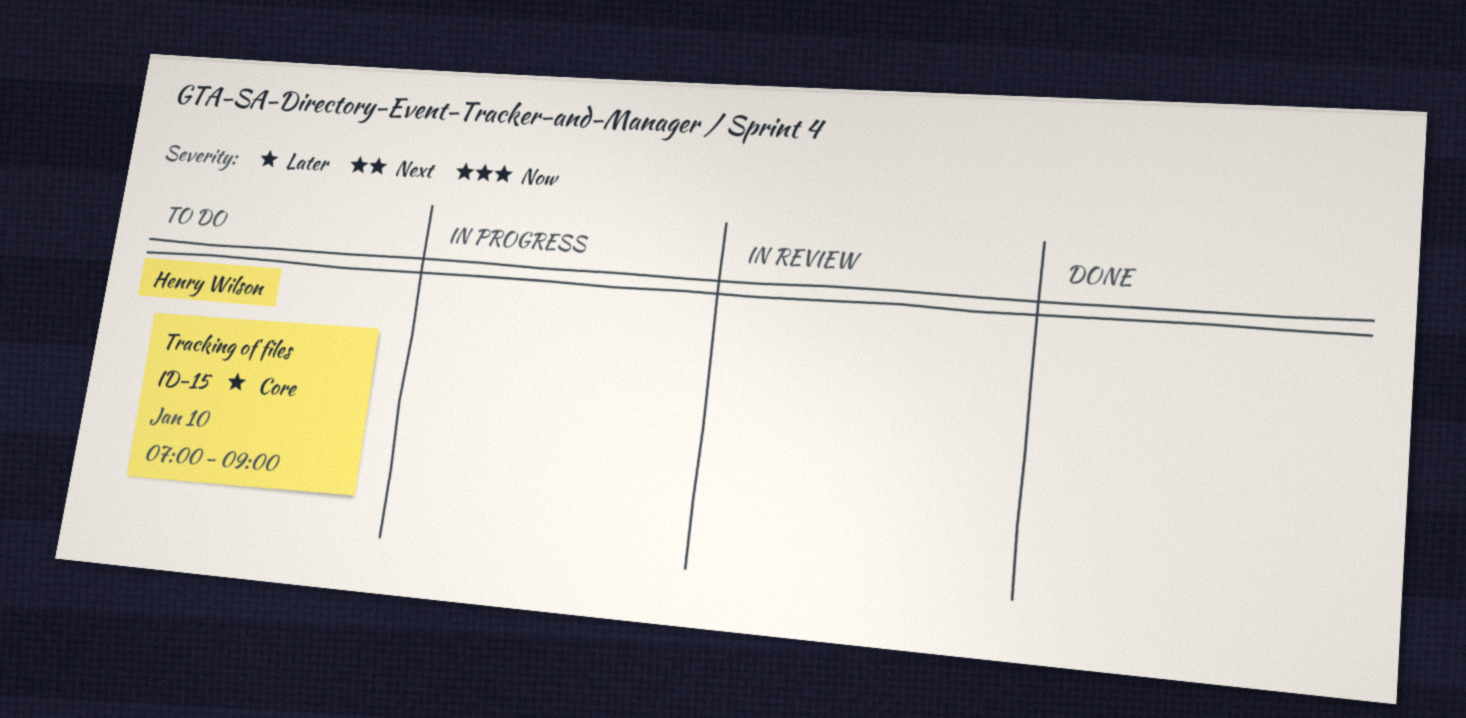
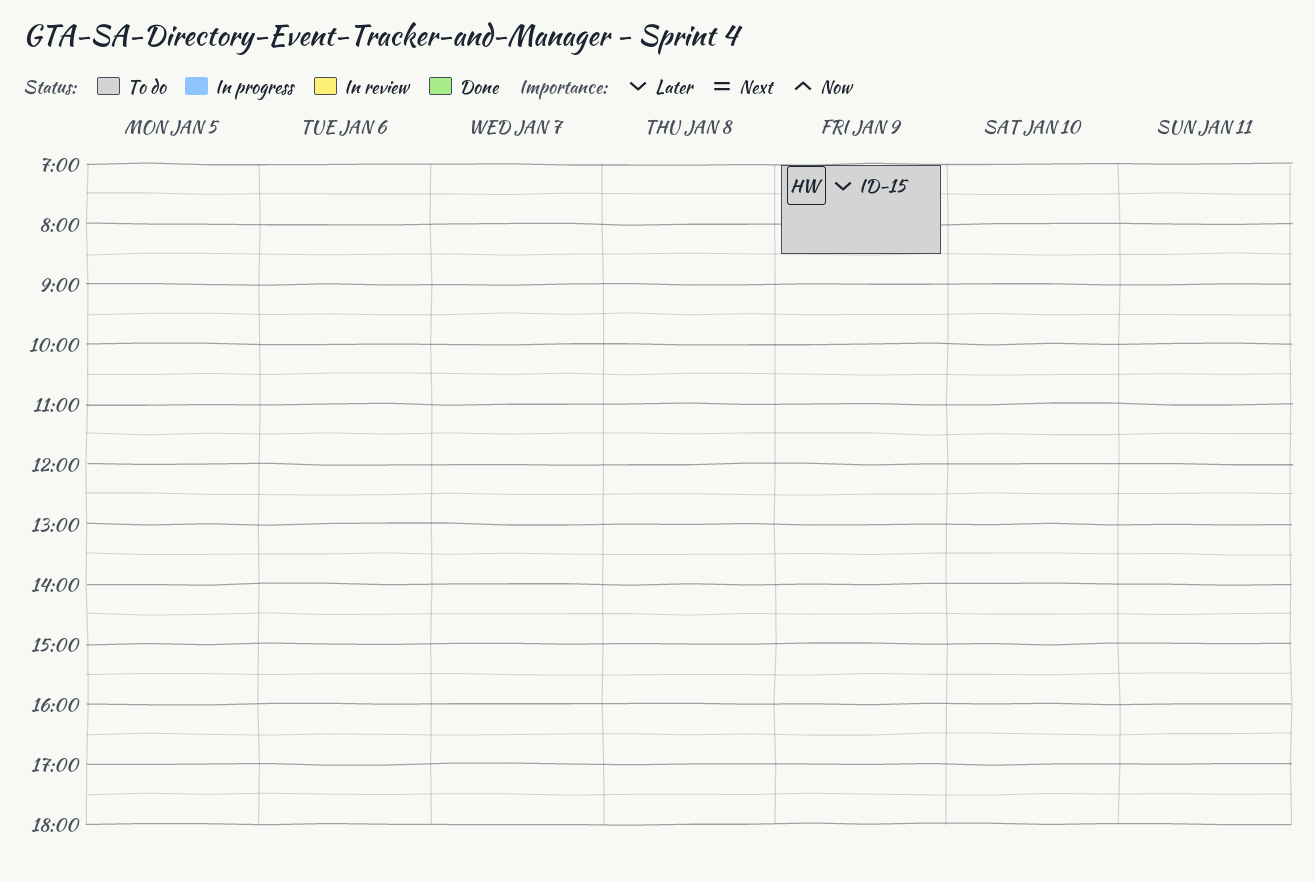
ID-15, day: Jan 10 -> Jan 9
ID-15, ends: 09:00 -> 08:30

